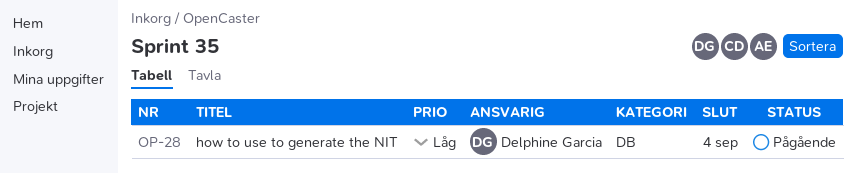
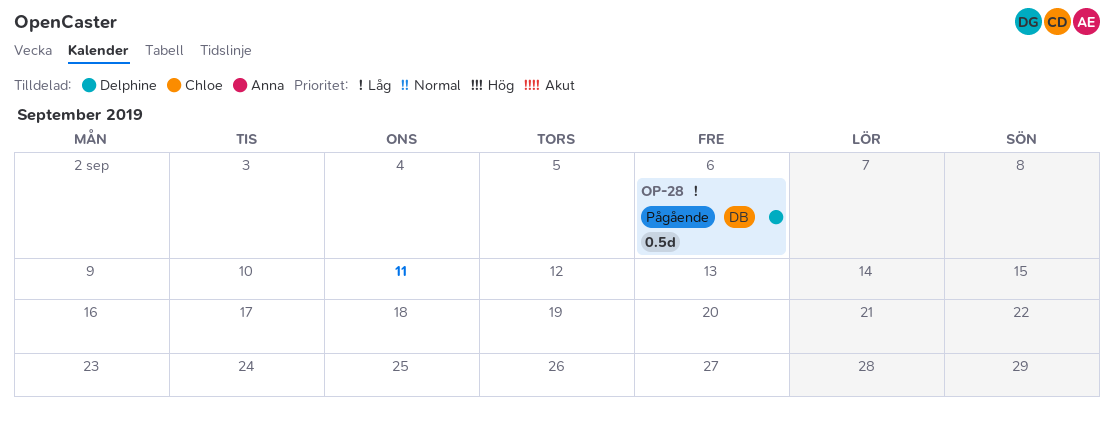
OP-28, due: Sep 4 -> Sep 6

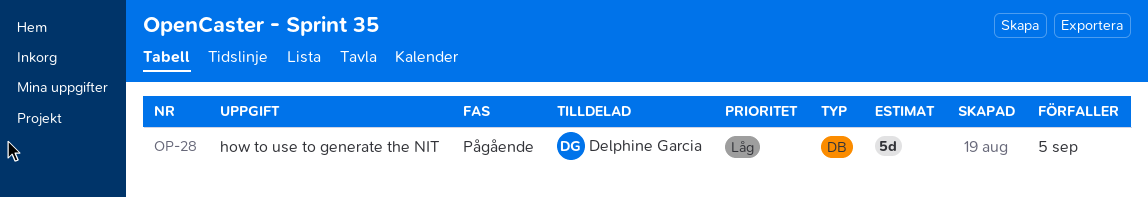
OP-28, estimate: 0.5d -> 5d
OP-28, due: Sep 6 -> Sep 5

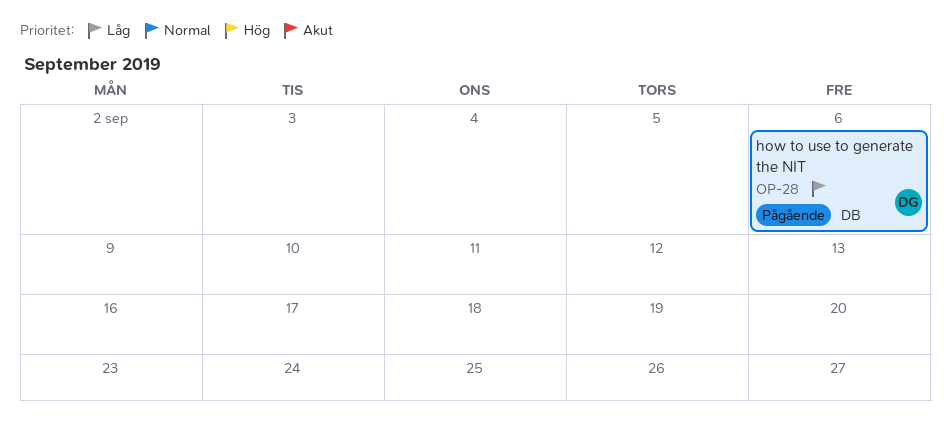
OP-28, due: Sep 5 -> Sep 6

